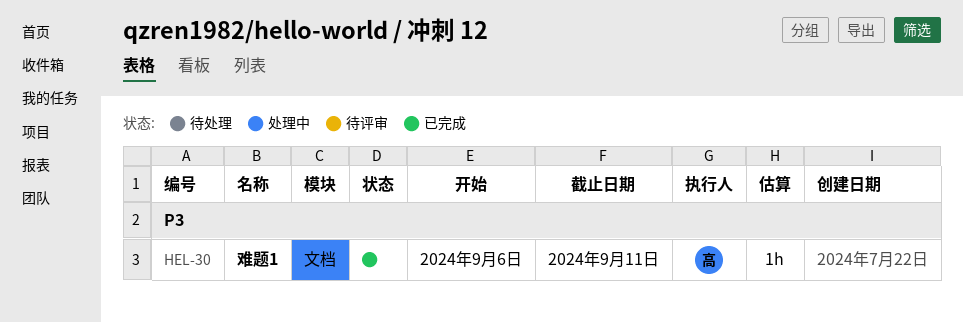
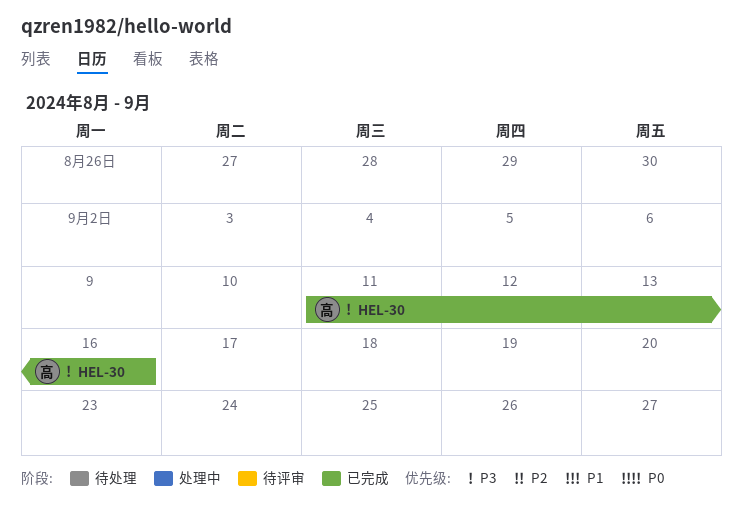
HEL-30, start: Sep 6 -> Sep 11
HEL-30, due: Sep 11 -> Sep 16

